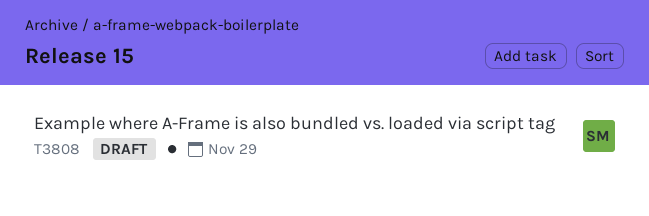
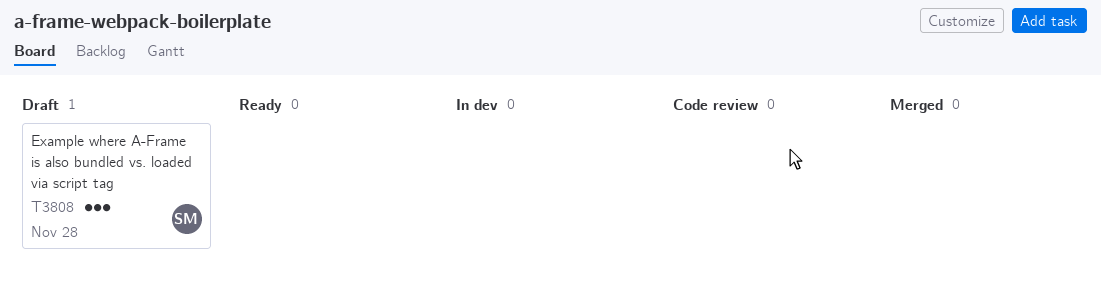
T3808, estimate: 1 -> 3
T3808, due: Nov 29 -> Nov 28

